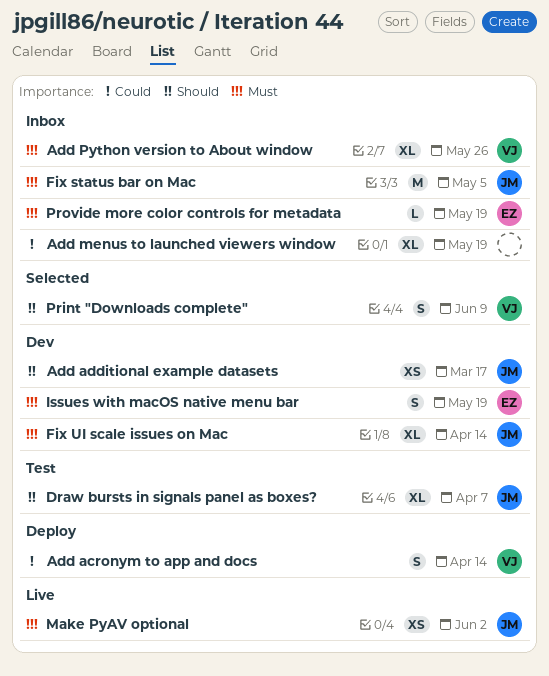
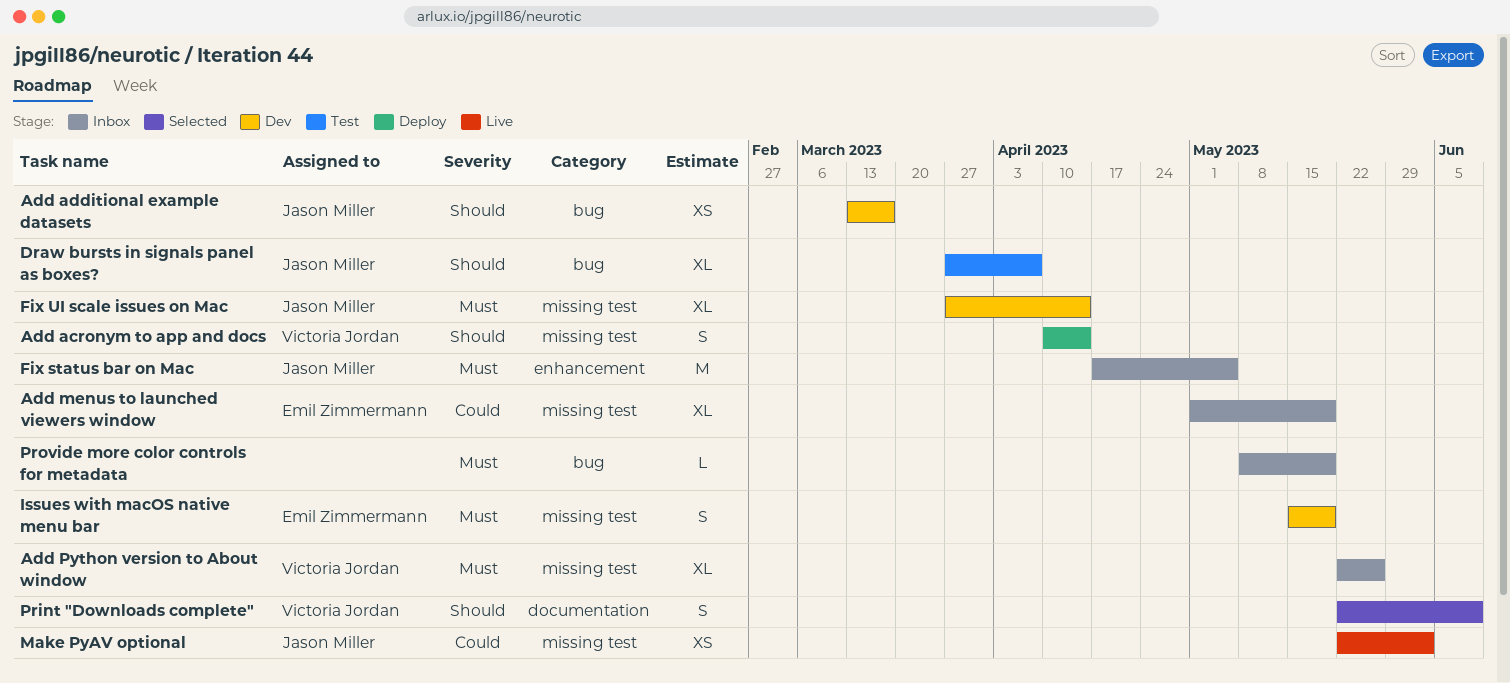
Add acronym to app and docs, priority: Could -> Should
Add menus to launched viewers window, owner: none -> Emil Zimmermann
Make PyAV optional, priority: Must -> Could
Provide more color controls for metadata, owner: Emil Zimmermann -> none

